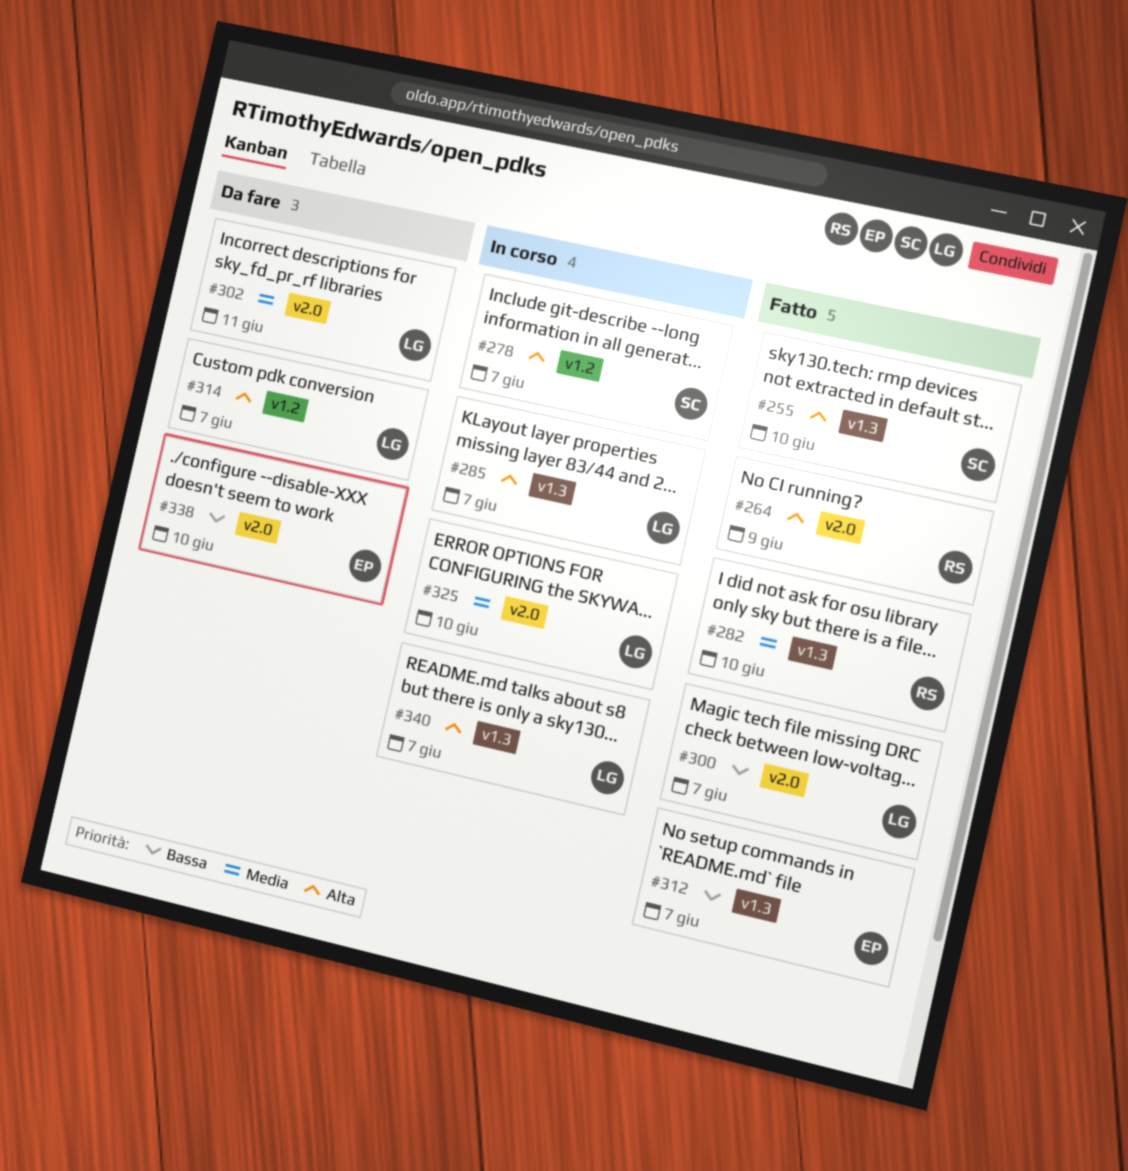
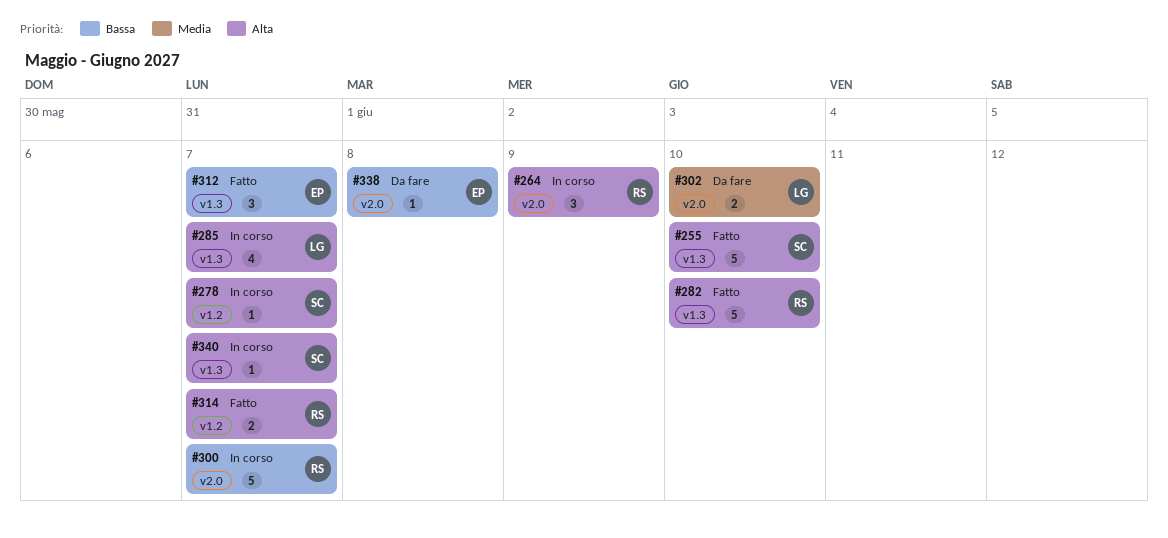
#264, status: Fatto -> In corso
#282, priority: Media -> Alta
#300, status: Fatto -> In corso
#300, owner: LG -> RS
#302, due: Jun 11 -> Jun 10
#314, status: Da fare -> Fatto
#314, owner: LG -> RS
#325: present -> none
#338, due: Jun 10 -> Jun 8
#340, owner: LG -> SC

